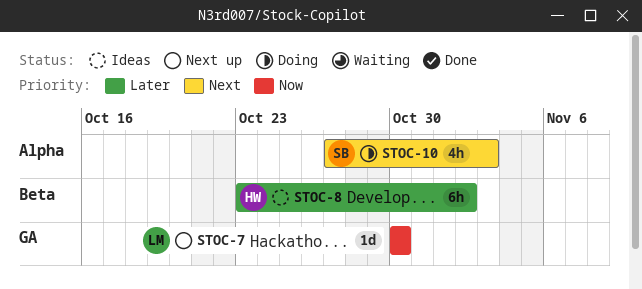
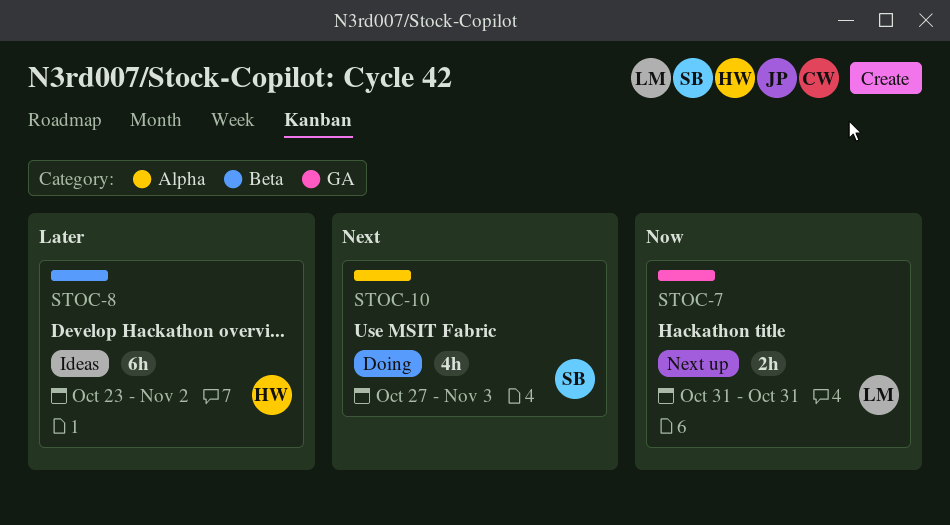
STOC-7, estimate: 1d -> 2h
STOC-7, start: Oct 30 -> Oct 31
STOC-7, due: Oct 30 -> Oct 31

